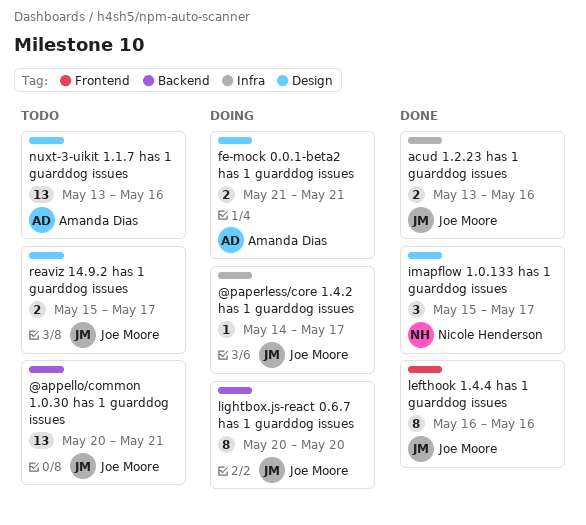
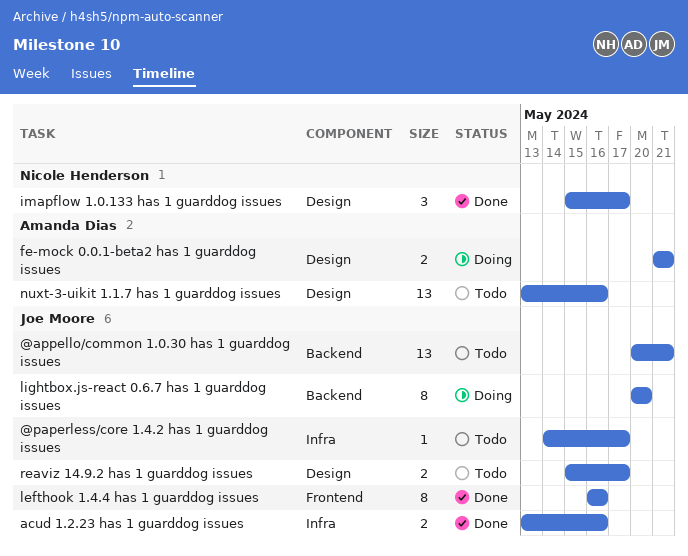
@paperless/core 1.4.2 has 1 guarddog issues, status: Doing -> Todo

